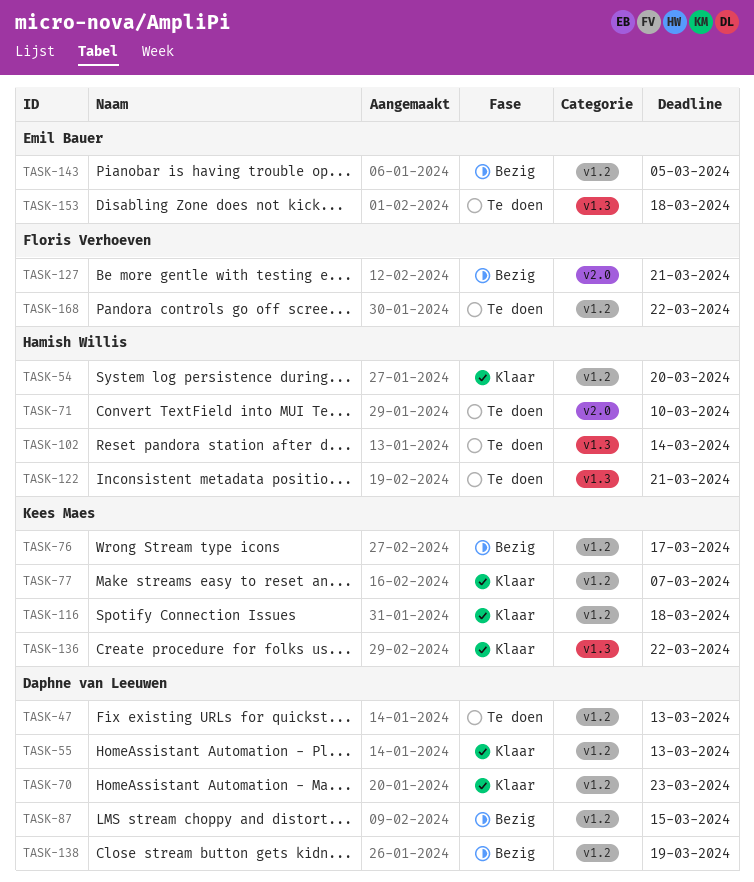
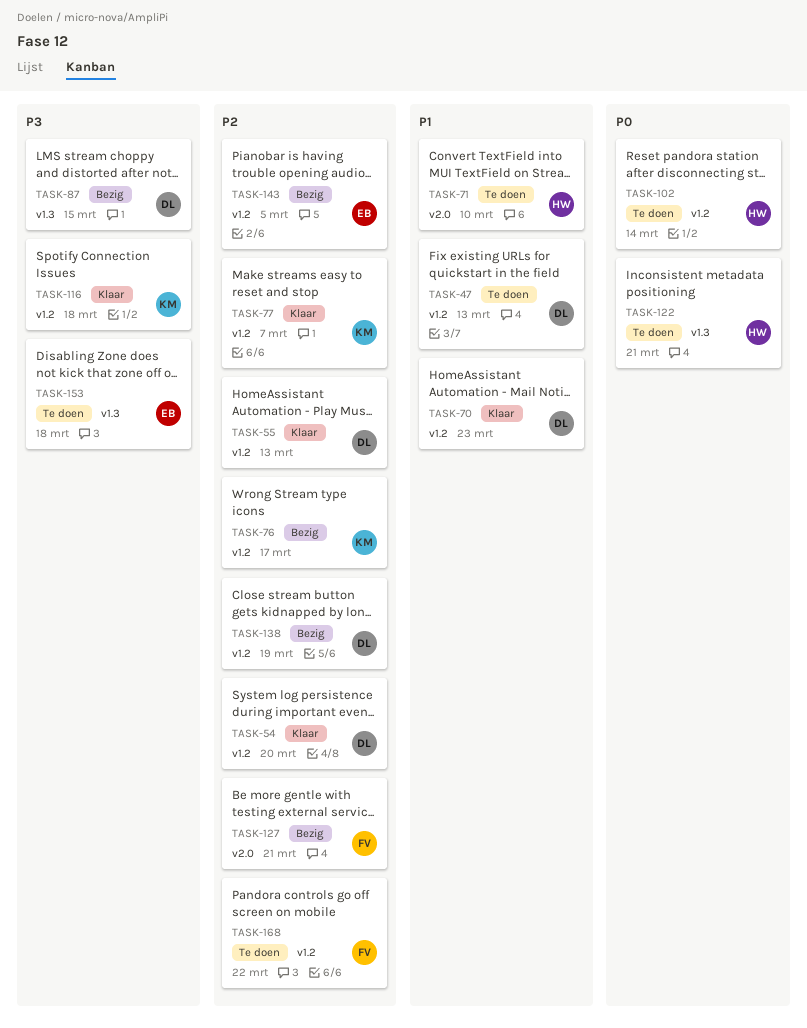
TASK-54, owner: Hamish Willis -> Daphne van Leeuwen
TASK-87, label: v1.2 -> v1.3
TASK-102, label: v1.3 -> v1.2
TASK-136: present -> none

